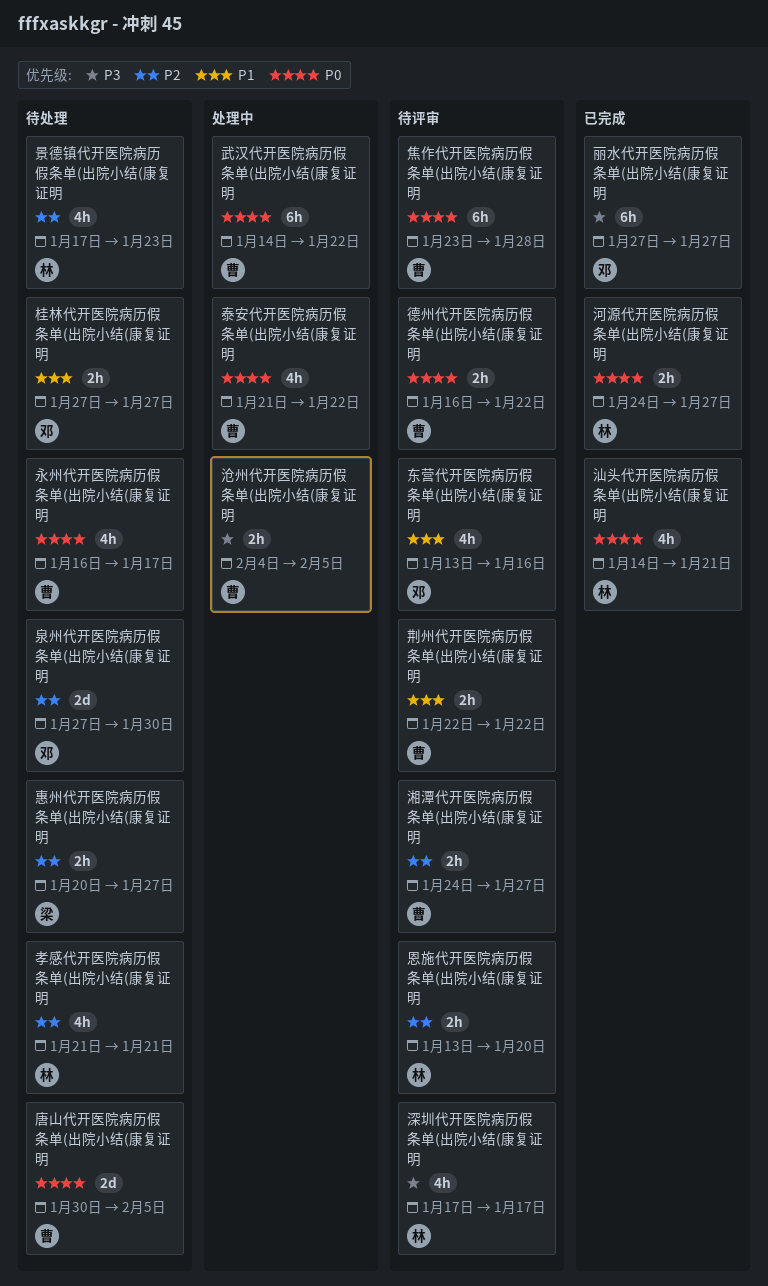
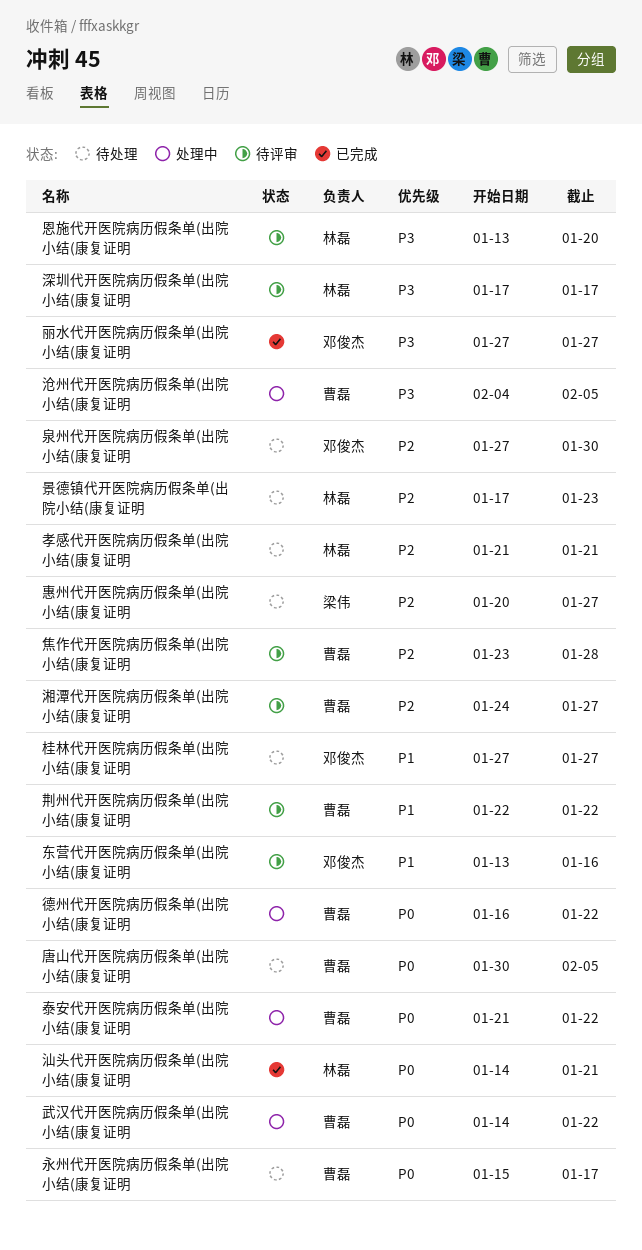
德州代开医院病历假条单(出院小结(康复证明, status: 待评审 -> 处理中
恩施代开医院病历假条单(出院小结(康复证明, priority: P2 -> P3
永州代开医院病历假条单(出院小结(康复证明, start: Jan 16 -> Jan 15
河源代开医院病历假条单(出院小结(康复证明: present -> none
焦作代开医院病历假条单(出院小结(康复证明, priority: P0 -> P2

